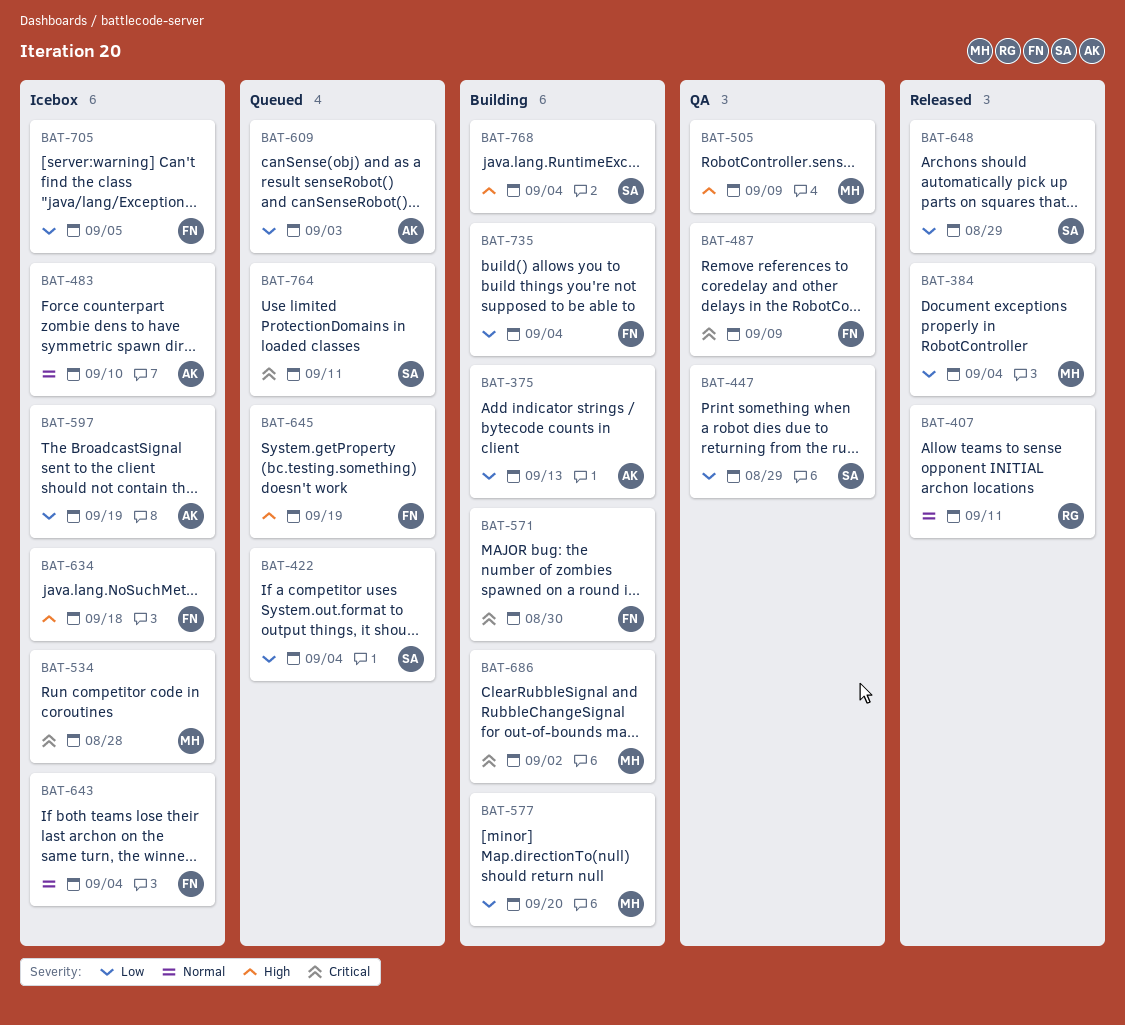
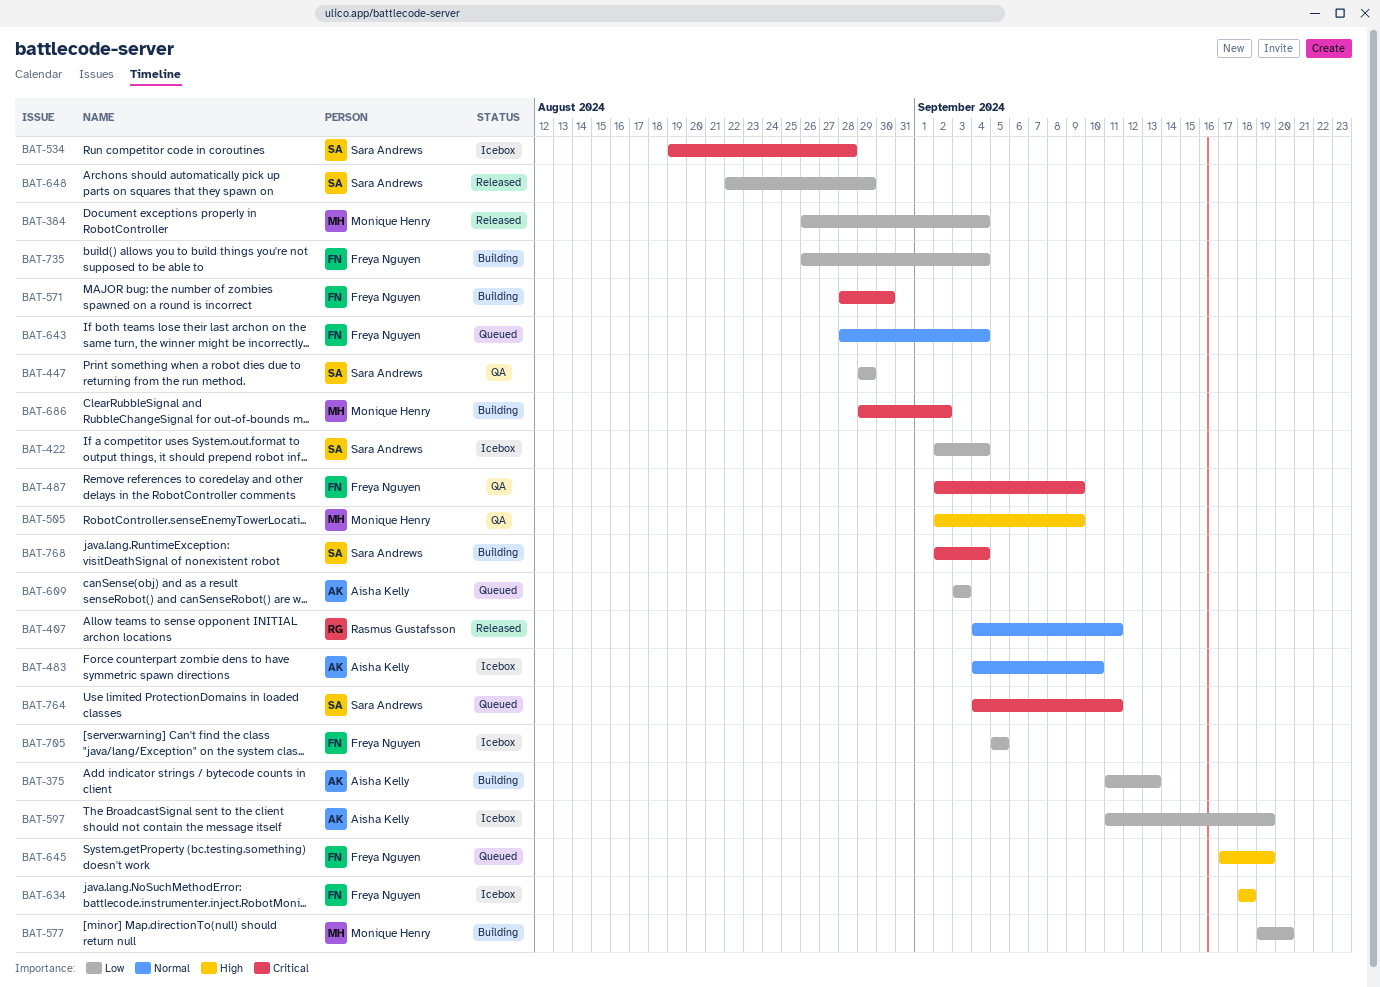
BAT-422, status: Queued -> Icebox
BAT-534, owner: Monique Henry -> Sara Andrews
BAT-643, status: Icebox -> Queued
BAT-768, priority: High -> Critical

